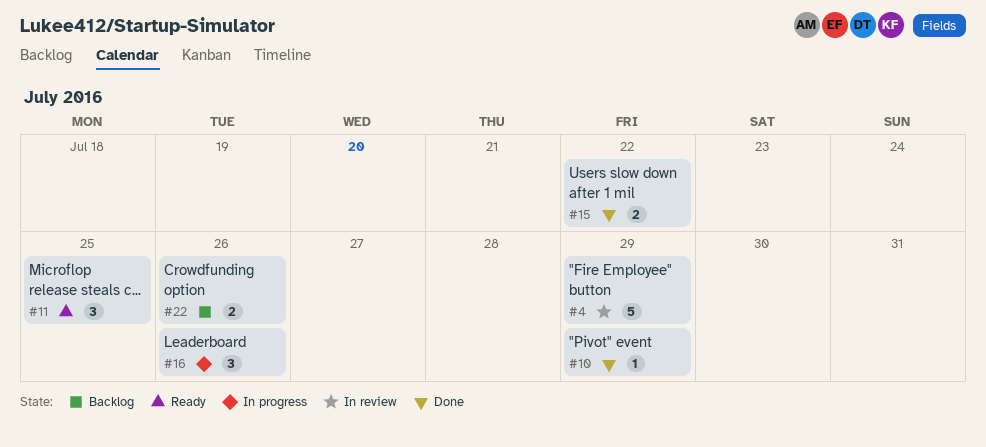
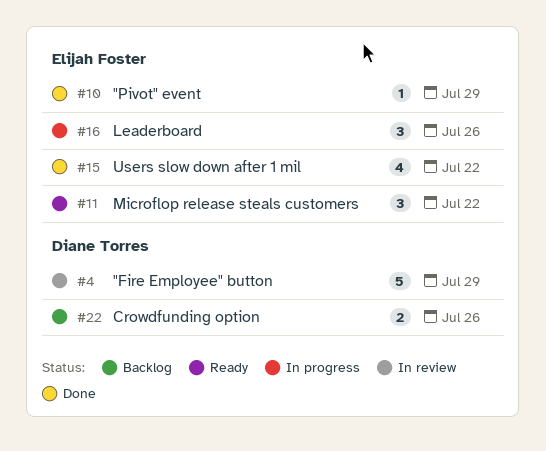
#11, due: Jul 25 -> Jul 22
#15, estimate: 2 -> 4

